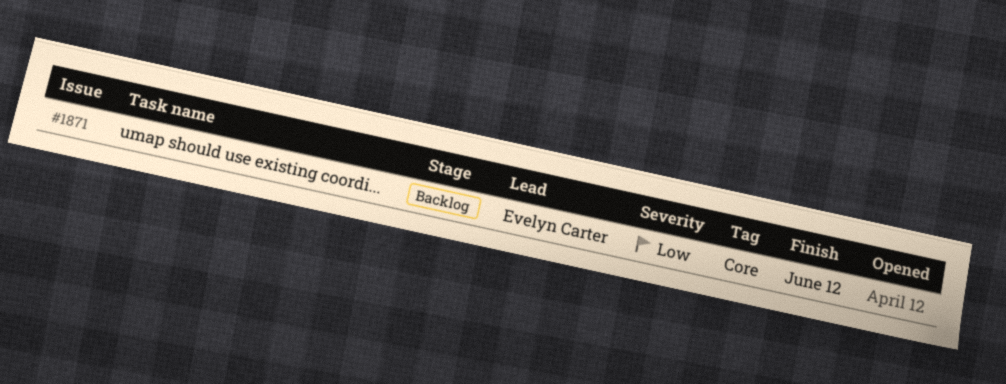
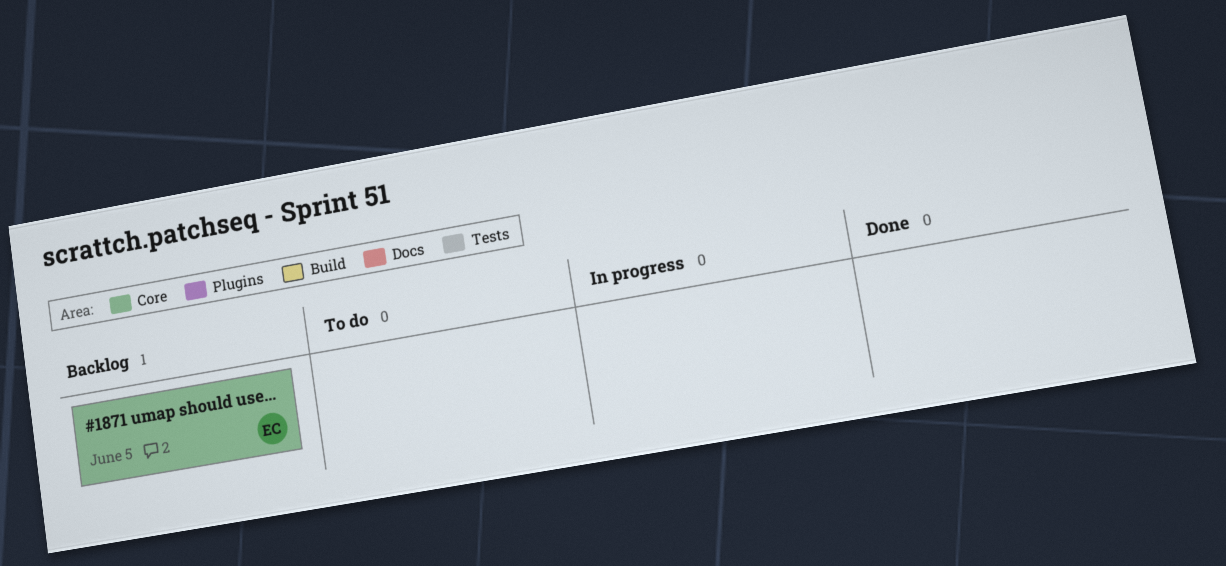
#1871, due: Jun 12 -> Jun 5

